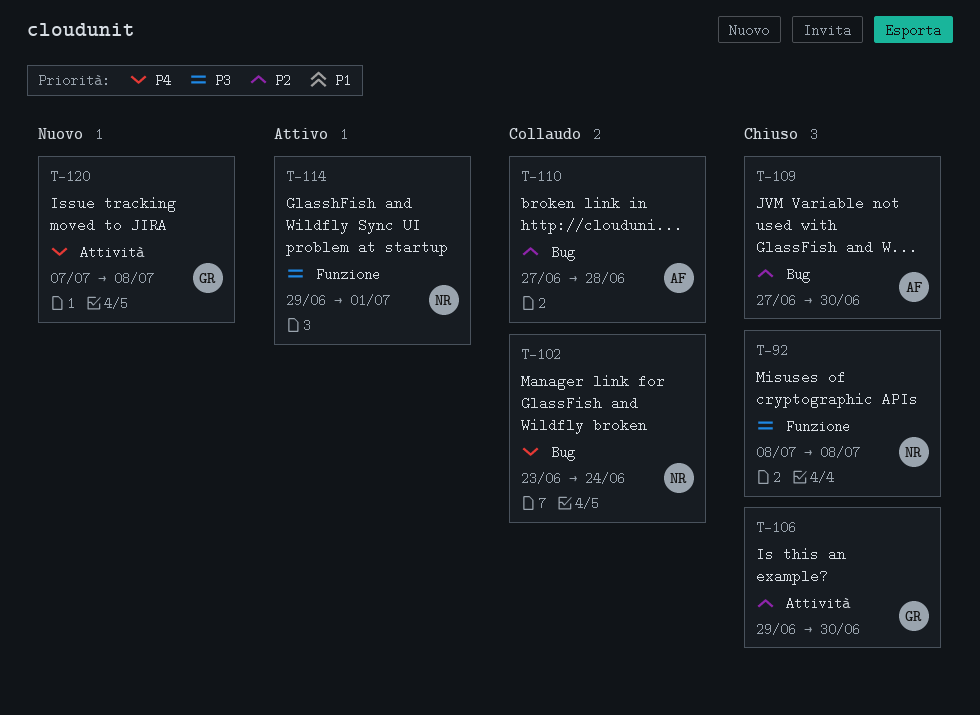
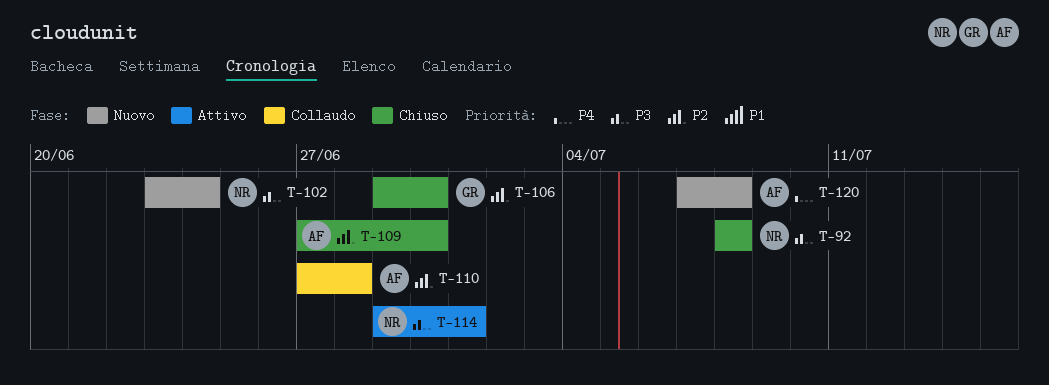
T-102, status: Collaudo -> Nuovo
T-102, priority: P4 -> P3
T-120, owner: GR -> AF

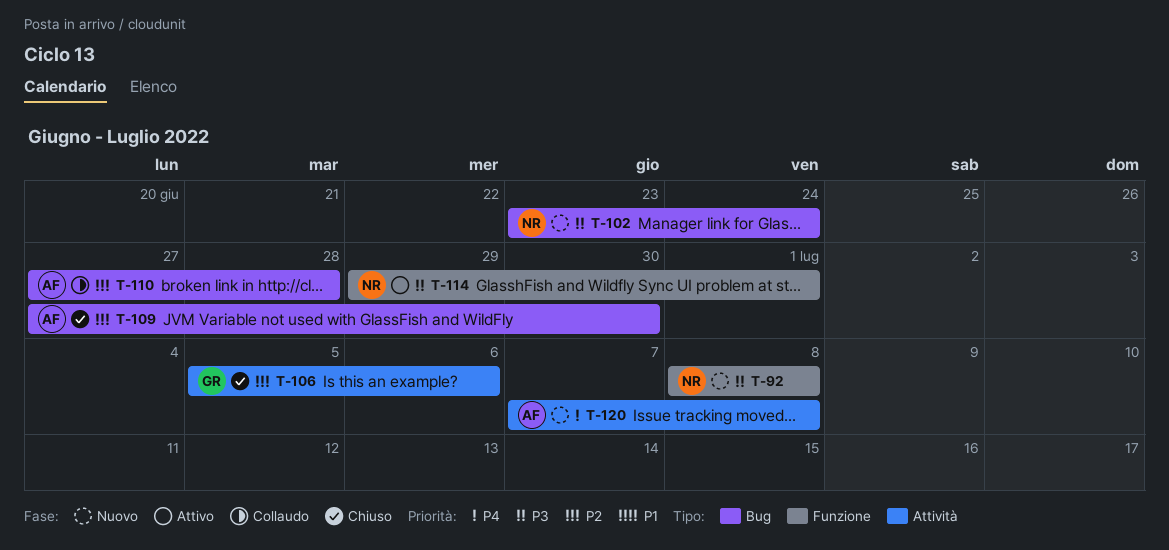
T-92, status: Chiuso -> Nuovo
T-106, start: Jun 29 -> Jul 5
T-106, due: Jun 30 -> Jul 6

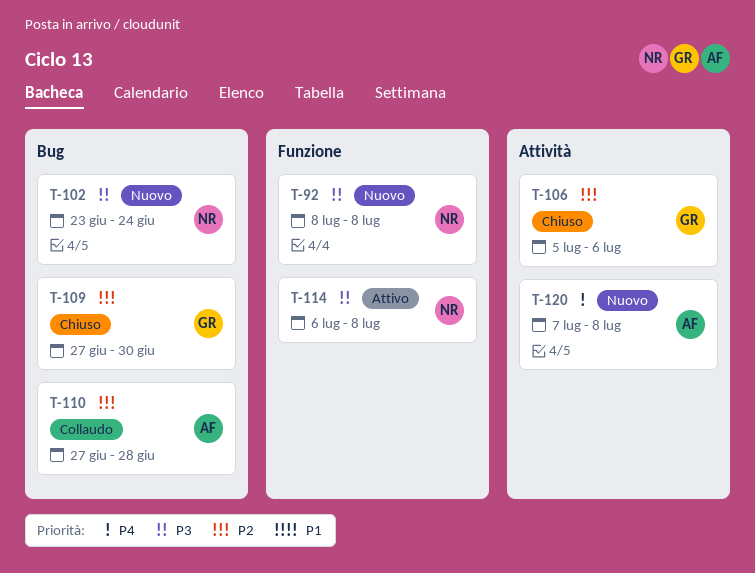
T-109, owner: AF -> GR
T-114, start: Jun 29 -> Jul 6
T-114, due: Jul 1 -> Jul 8

